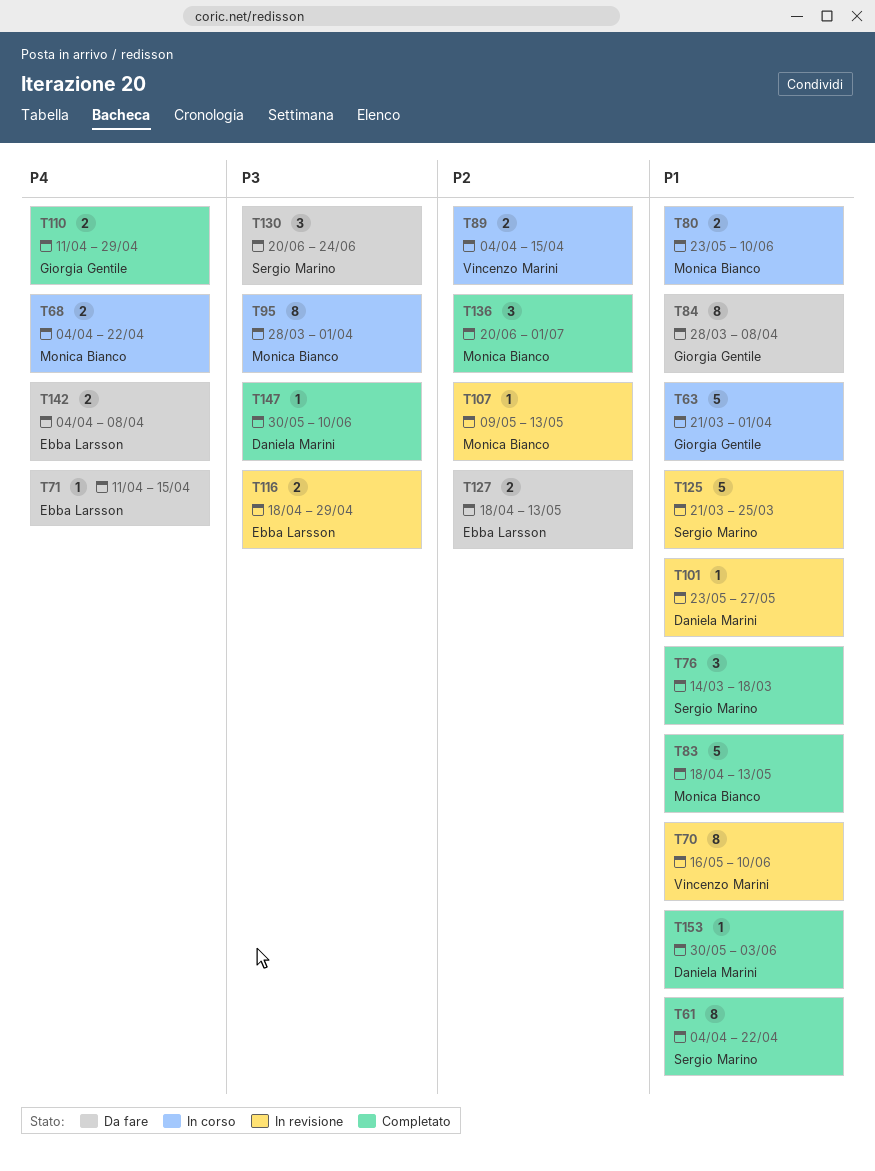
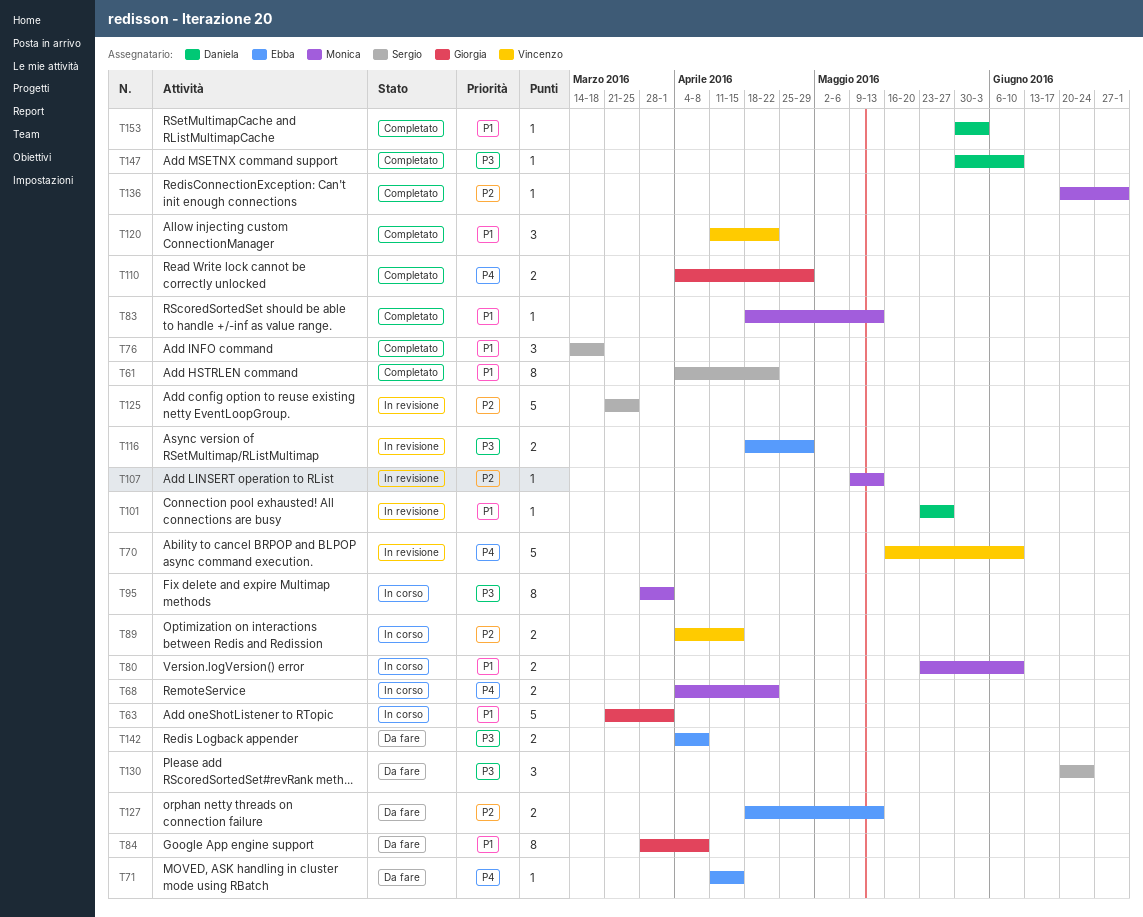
T70, priority: P1 -> P4
T70, estimate: 8 -> 5
T83, estimate: 5 -> 1
T110, start: Apr 11 -> Apr 4
T120: none -> present
T125, priority: P1 -> P2
T136, estimate: 3 -> 1
T142, priority: P4 -> P3

